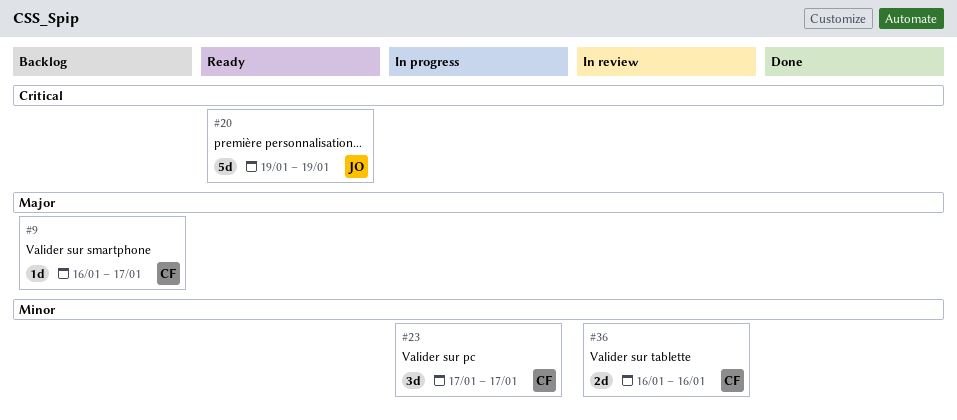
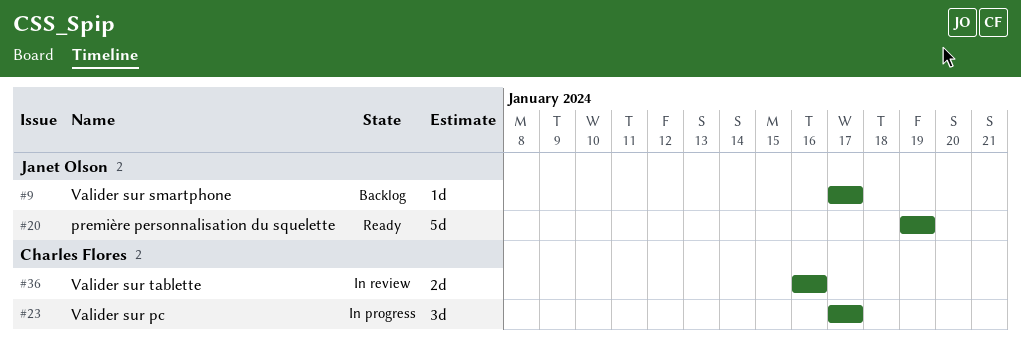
#9, owner: Charles Flores -> Janet Olson
#9, start: Jan 16 -> Jan 17

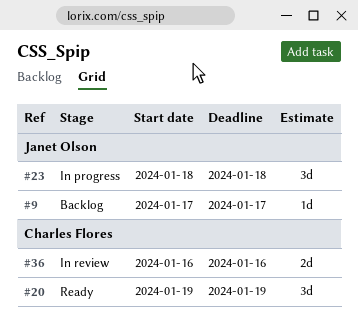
#20, owner: Janet Olson -> Charles Flores
#20, estimate: 5d -> 3d
#23, owner: Charles Flores -> Janet Olson
#23, start: Jan 17 -> Jan 18
#23, due: Jan 17 -> Jan 18

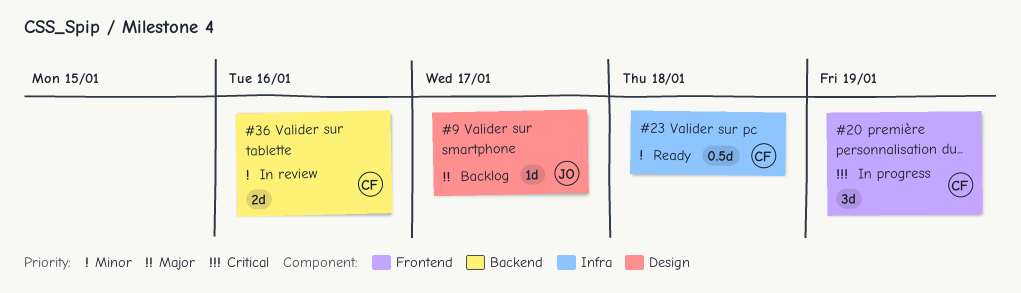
#20, status: Ready -> In progress
#23, status: In progress -> Ready
#23, owner: Janet Olson -> Charles Flores
#23, estimate: 3d -> 0.5d

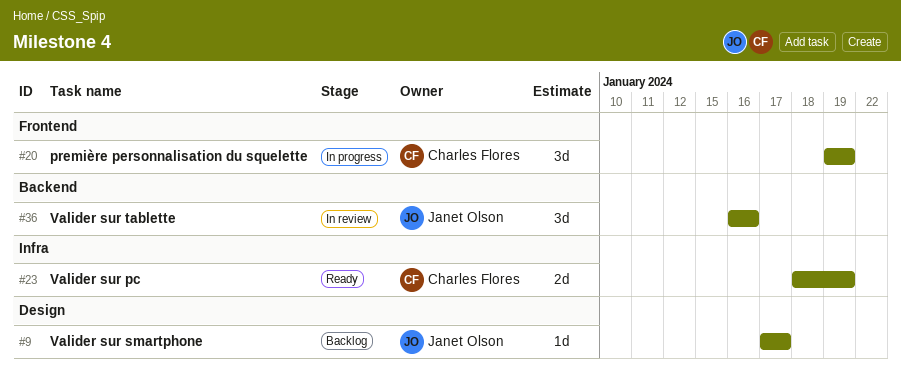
#23, estimate: 0.5d -> 2d
#23, due: Jan 18 -> Jan 19
#36, owner: Charles Flores -> Janet Olson
#36, estimate: 2d -> 3d

